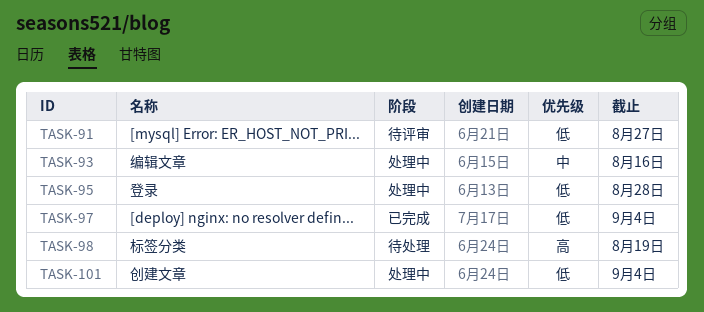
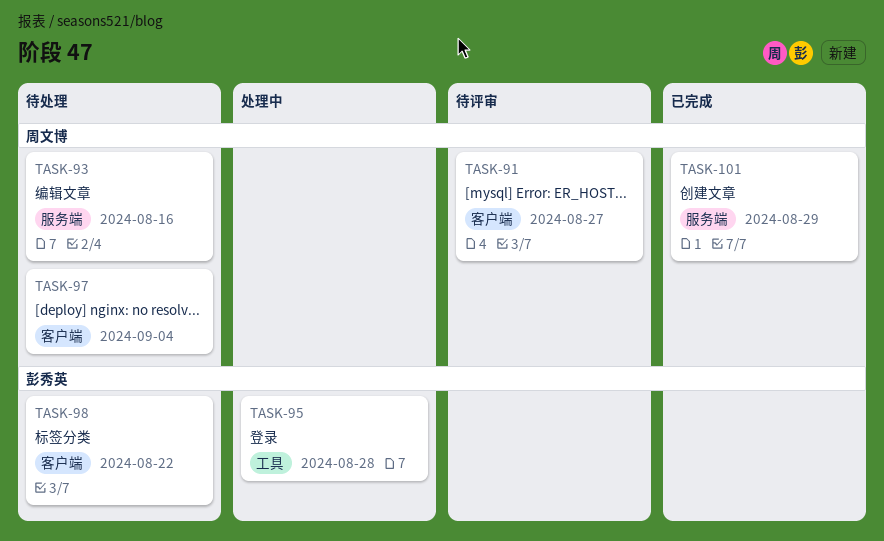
TASK-93, status: 处理中 -> 待处理
TASK-97, status: 已完成 -> 待处理
TASK-98, due: Aug 19 -> Aug 22
TASK-101, status: 处理中 -> 已完成
TASK-101, due: Sep 4 -> Aug 29

